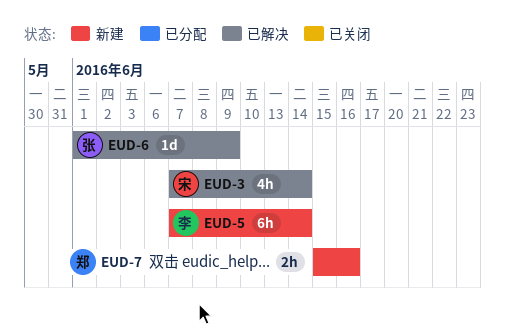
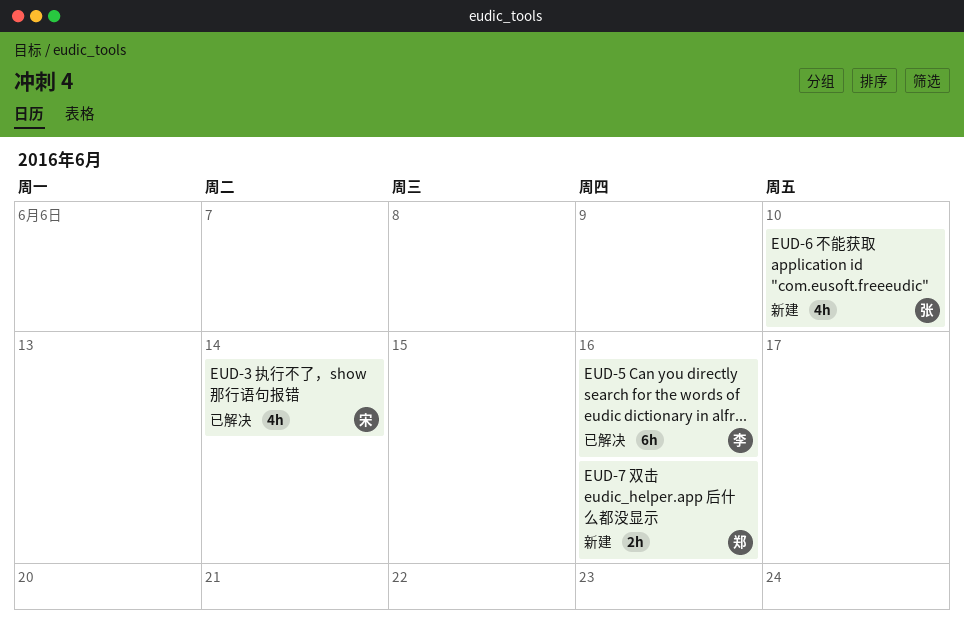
EUD-5, status: 新建 -> 已解决
EUD-5, due: Jun 14 -> Jun 16
EUD-6, status: 已解决 -> 新建
EUD-6, estimate: 1d -> 4h
EUD-6, due: Jun 9 -> Jun 10

